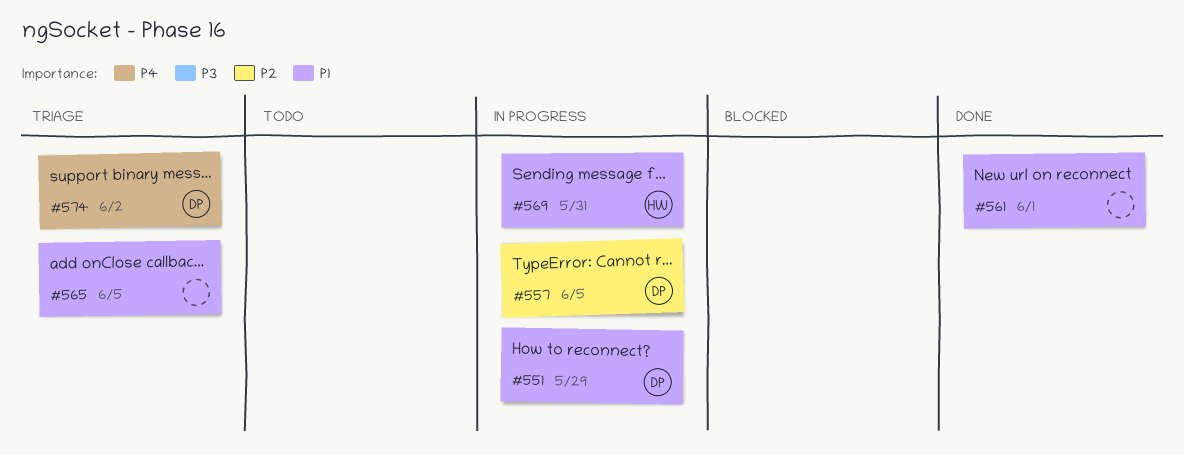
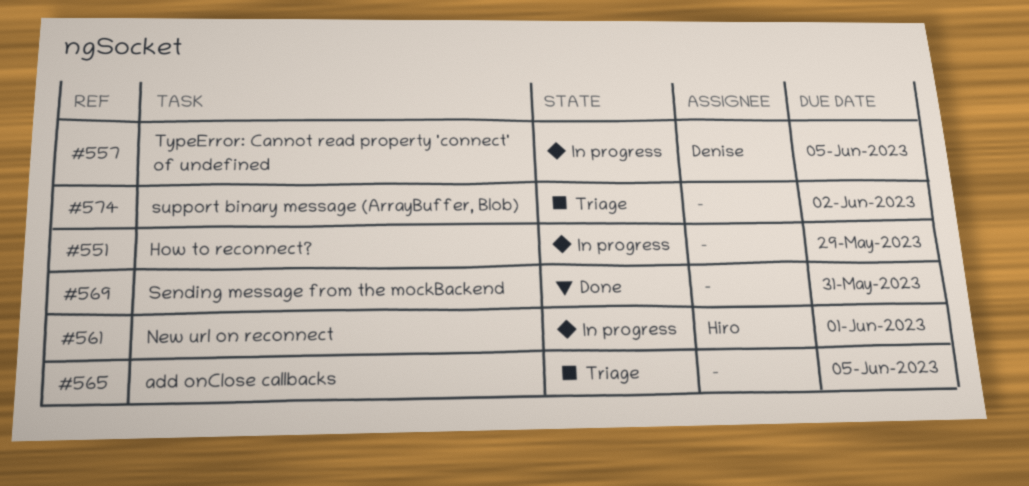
#551, owner: Denise -> none
#561, status: Done -> In progress
#561, owner: none -> Hiro
#569, status: In progress -> Done
#569, owner: Hiro -> none
#574, owner: Denise -> none

